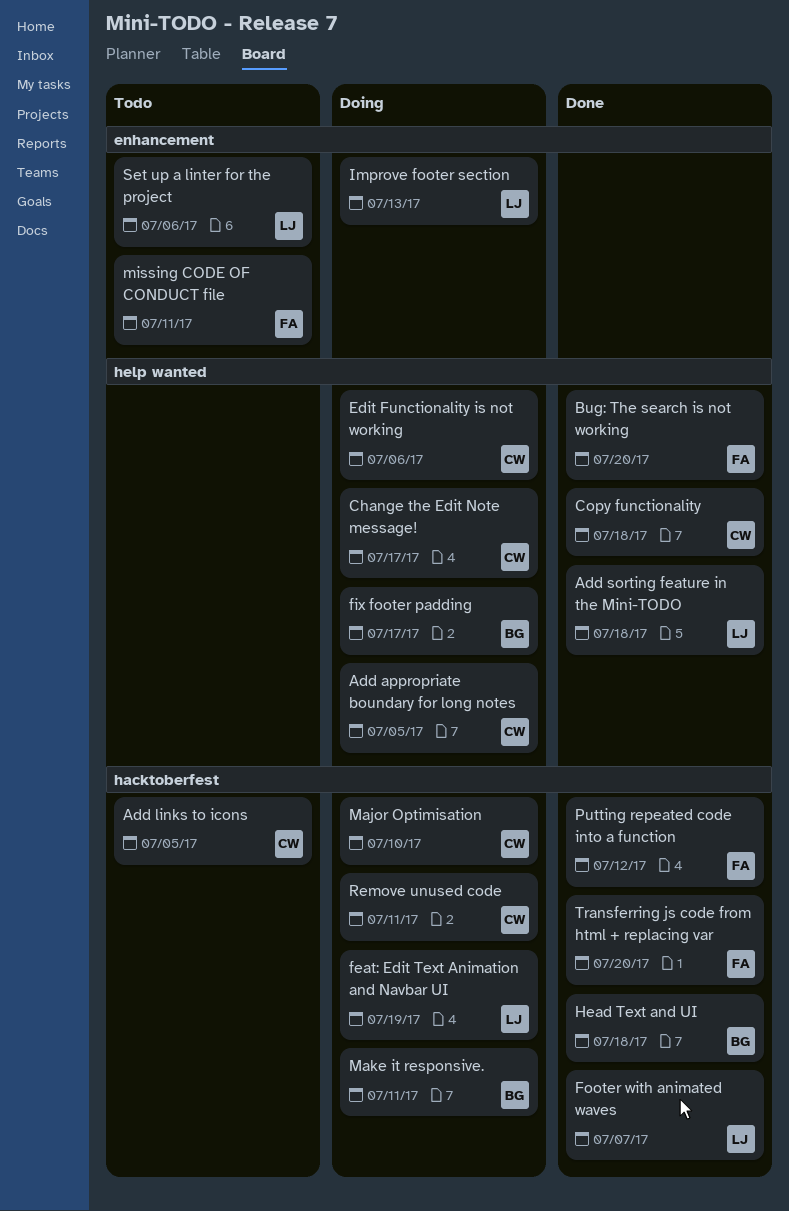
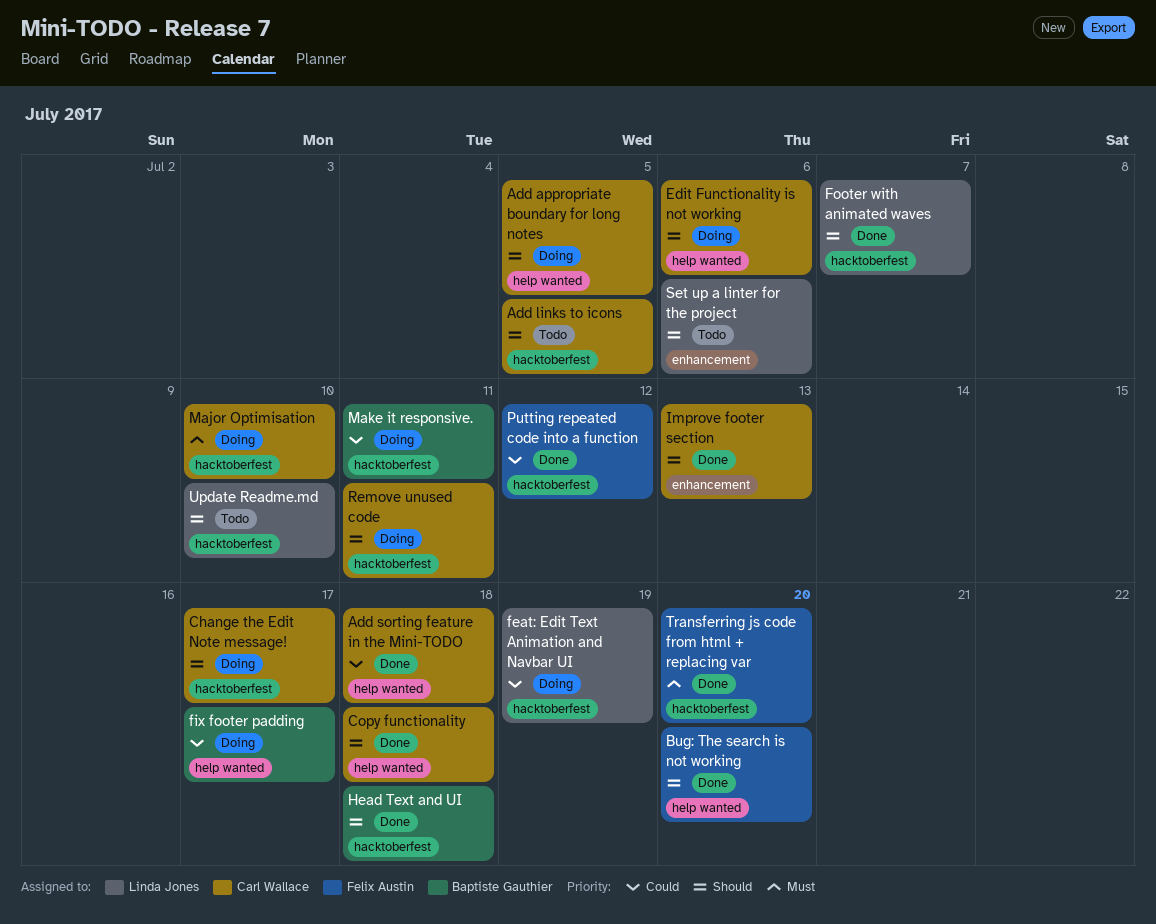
Add sorting feature in the Mini-TODO, owner: Linda Jones -> Carl Wallace
Change the Edit Note message!, label: help wanted -> hacktoberfest
Improve footer section, status: Doing -> Done
Improve footer section, owner: Linda Jones -> Carl Wallace
missing CODE OF CONDUCT file: present -> none
Update Readme.md: none -> present

